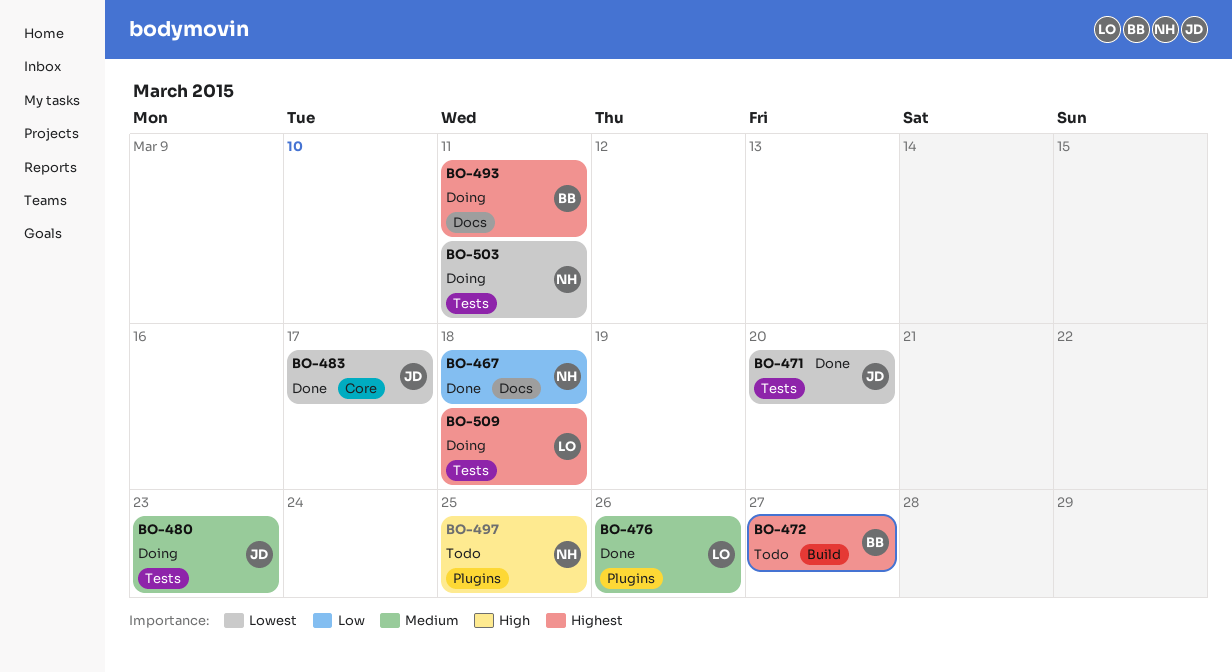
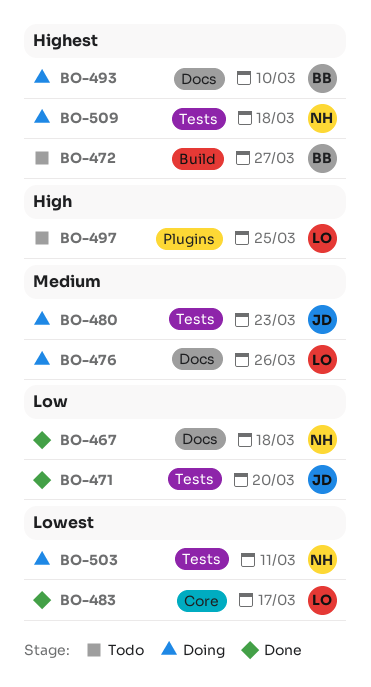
BO-471, priority: Lowest -> Low
BO-476, status: Done -> Doing
BO-476, label: Plugins -> Docs
BO-483, owner: JD -> LO
BO-493, due: Mar 11 -> Mar 10
BO-497, owner: NH -> LO
BO-509, owner: LO -> NH

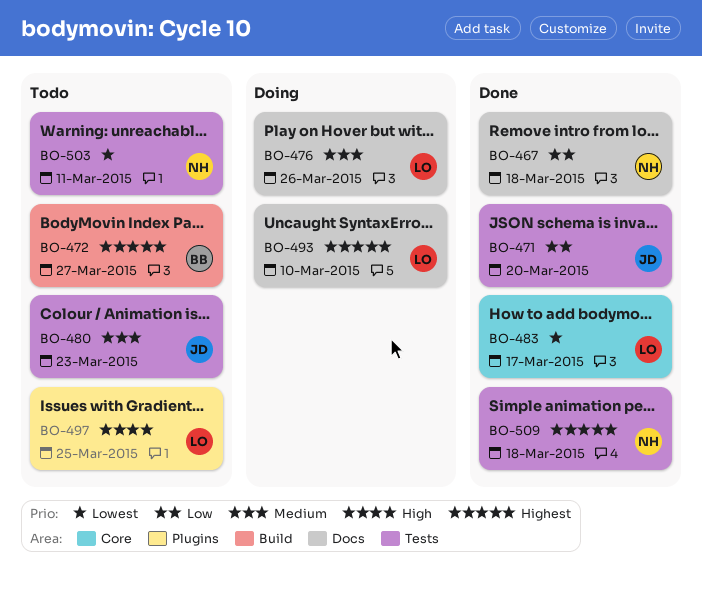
BO-480, status: Doing -> Todo
BO-493, owner: BB -> LO
BO-503, status: Doing -> Todo
BO-509, status: Doing -> Done

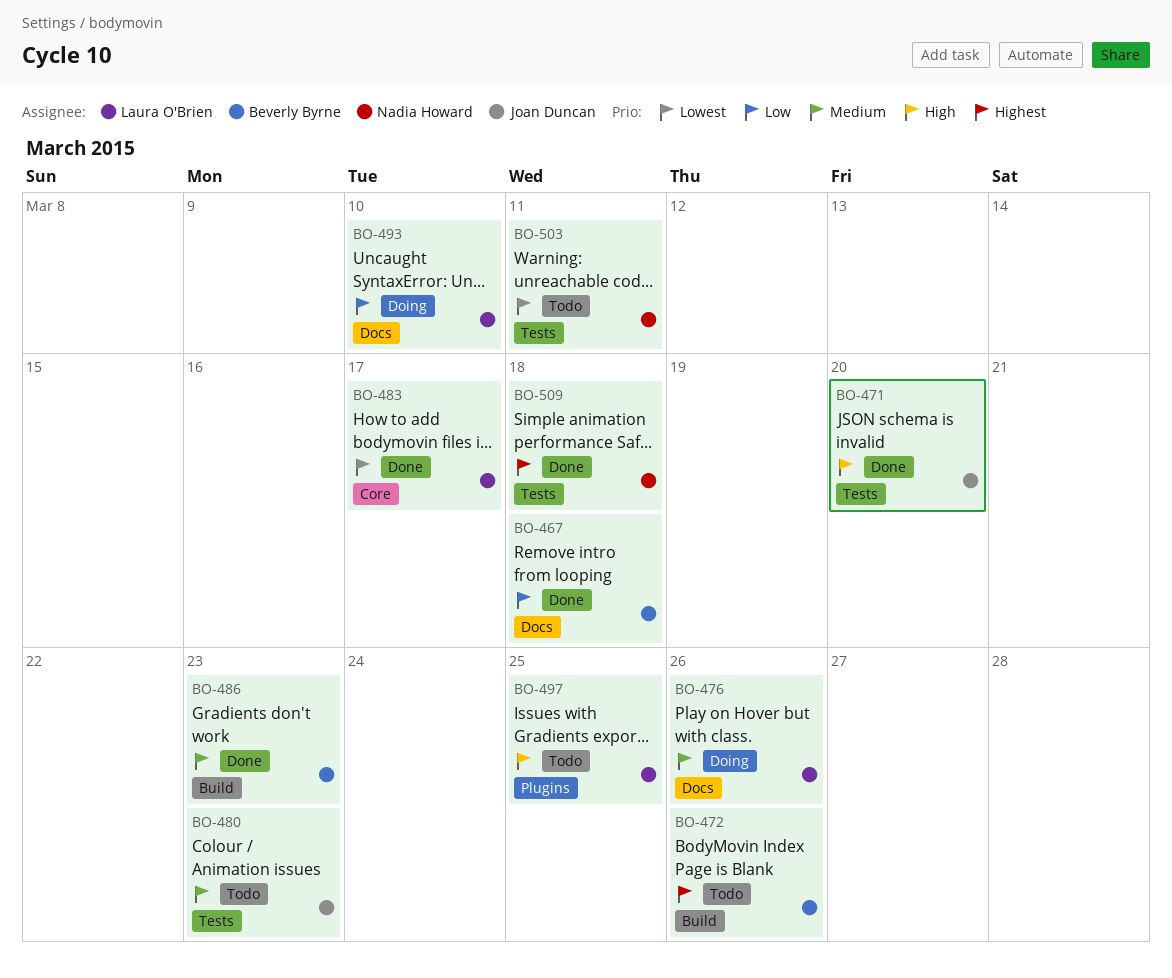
BO-467, owner: Nadia Howard -> Beverly Byrne
BO-471, priority: Low -> High
BO-472, due: Mar 27 -> Mar 26
BO-486: none -> present
BO-493, priority: Highest -> Low

